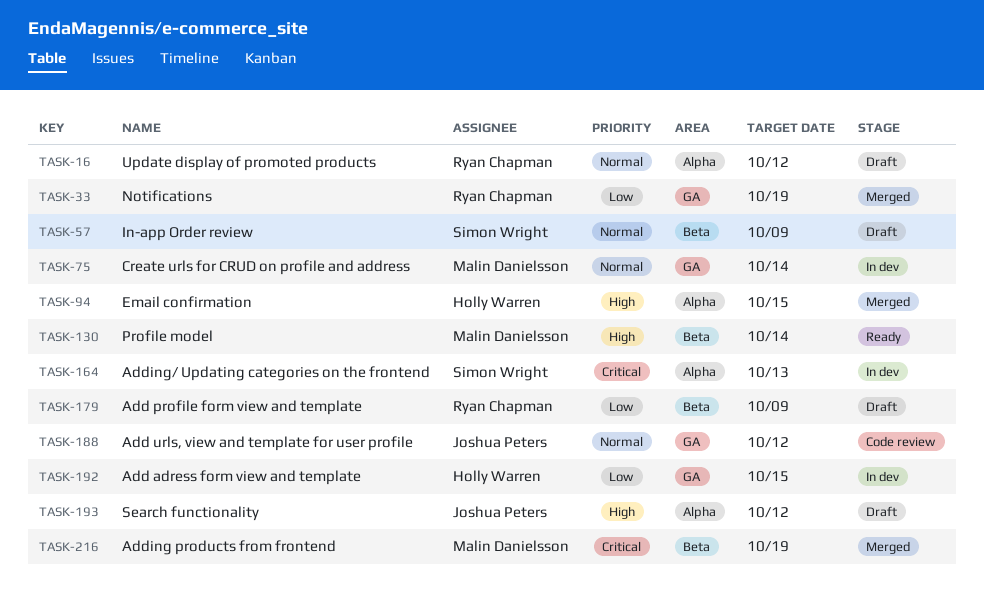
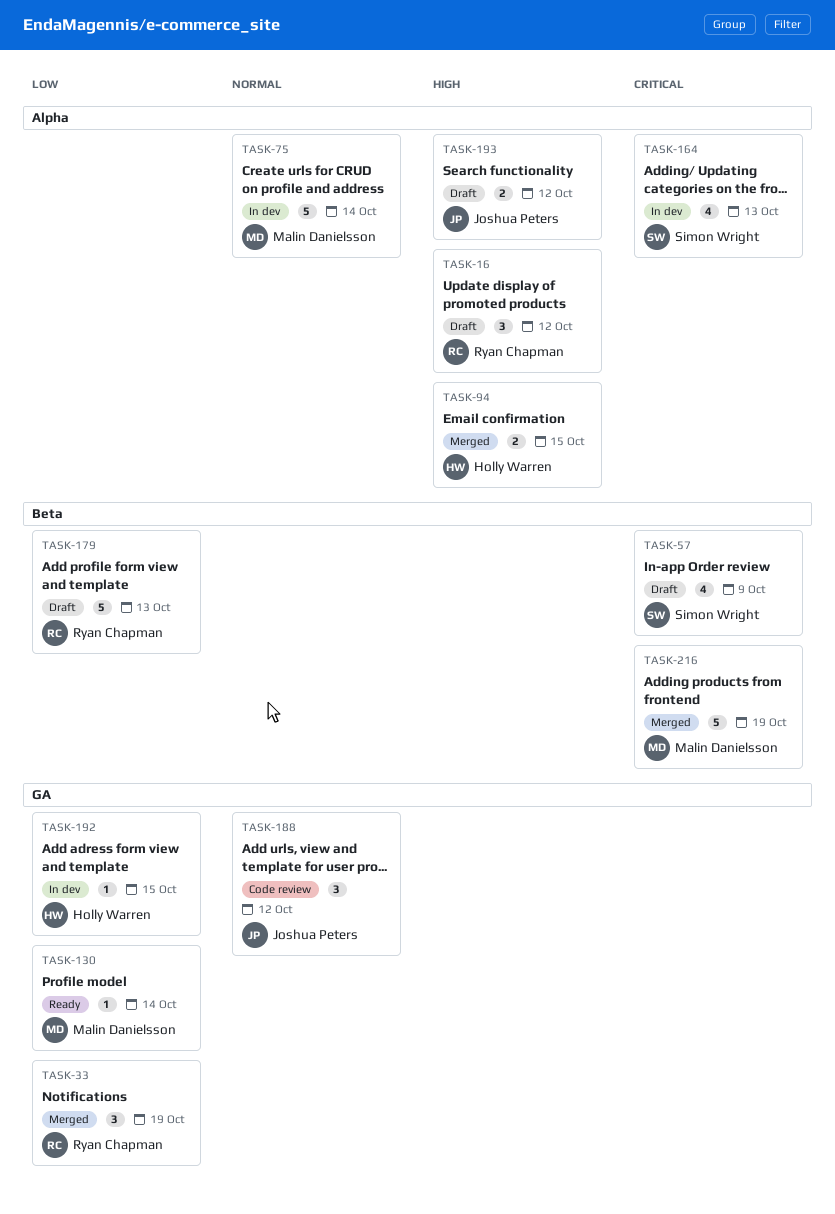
TASK-16, priority: Normal -> High
TASK-57, priority: Normal -> Critical
TASK-75, label: GA -> Alpha
TASK-130, priority: High -> Low
TASK-130, label: Beta -> GA
TASK-179, due: Oct 9 -> Oct 13

